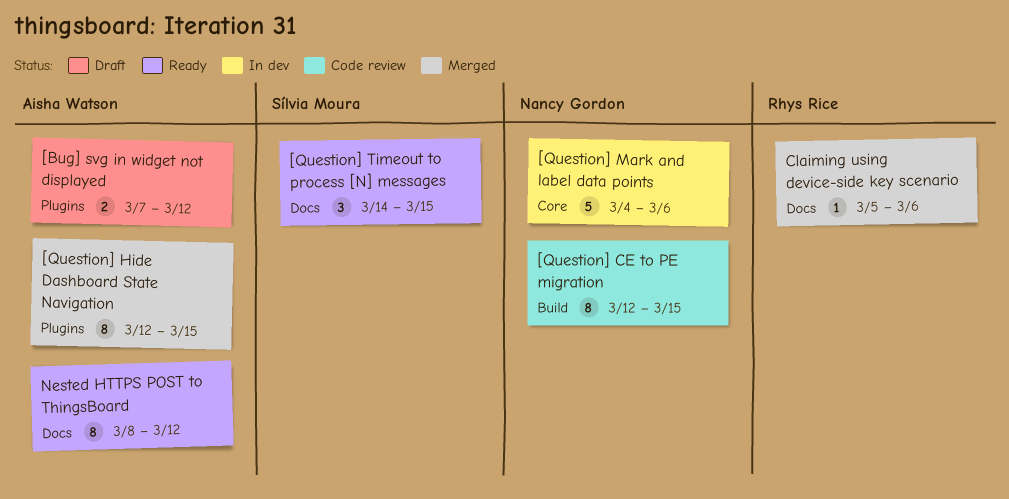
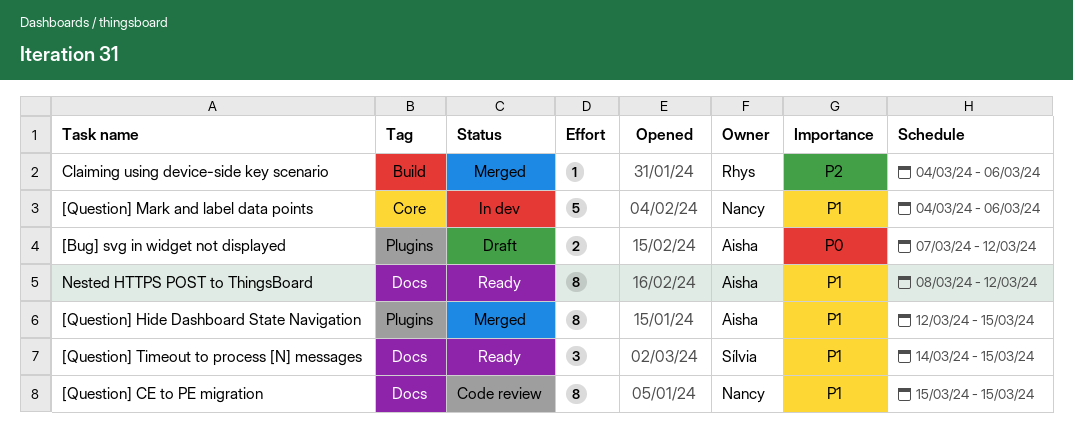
[Question] CE to PE migration, label: Build -> Docs
[Question] CE to PE migration, start: Mar 12 -> Mar 15
Claiming using device-side key scenario, label: Docs -> Build
Claiming using device-side key scenario, start: Mar 5 -> Mar 4

